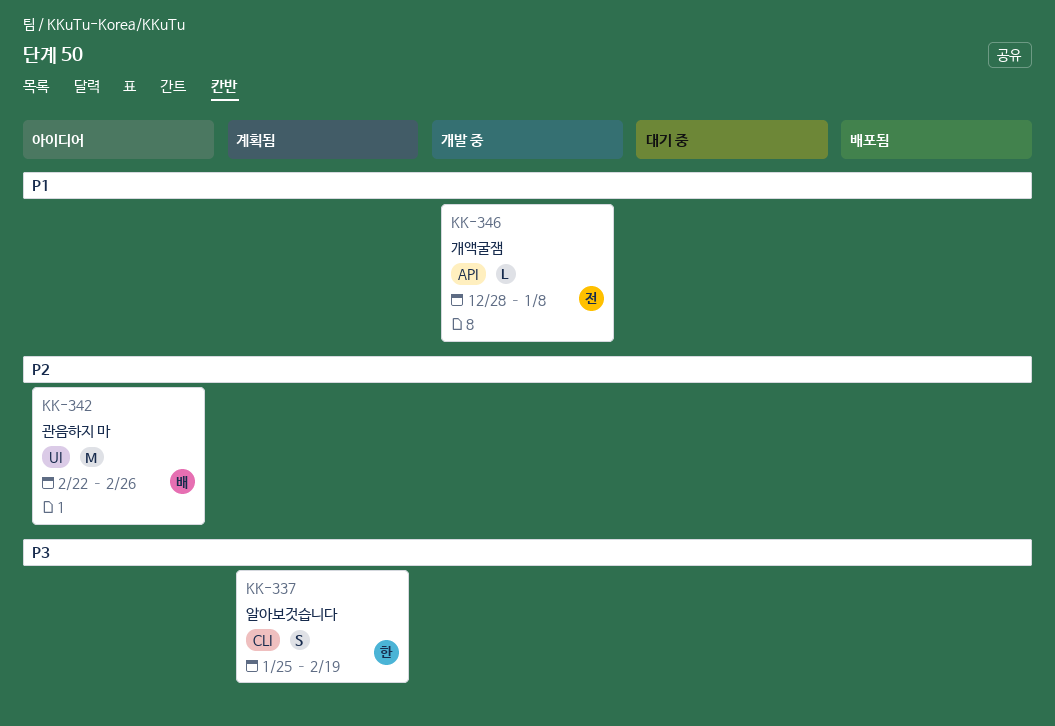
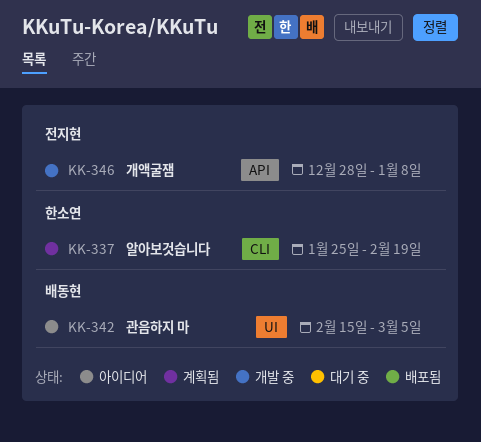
KK-342, start: Feb 22 -> Feb 15
KK-342, due: Feb 26 -> Mar 5

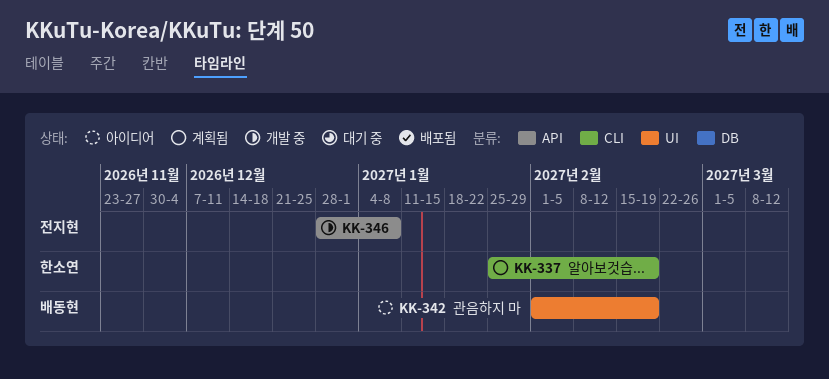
KK-342, start: Feb 15 -> Feb 1
KK-342, due: Mar 5 -> Feb 19

